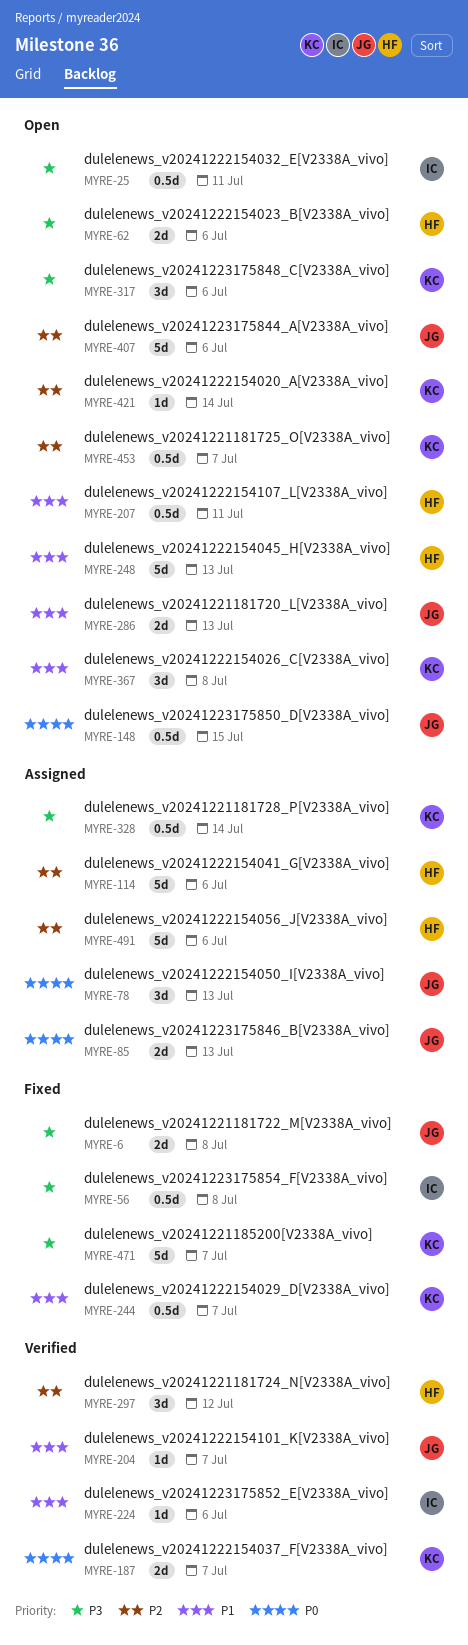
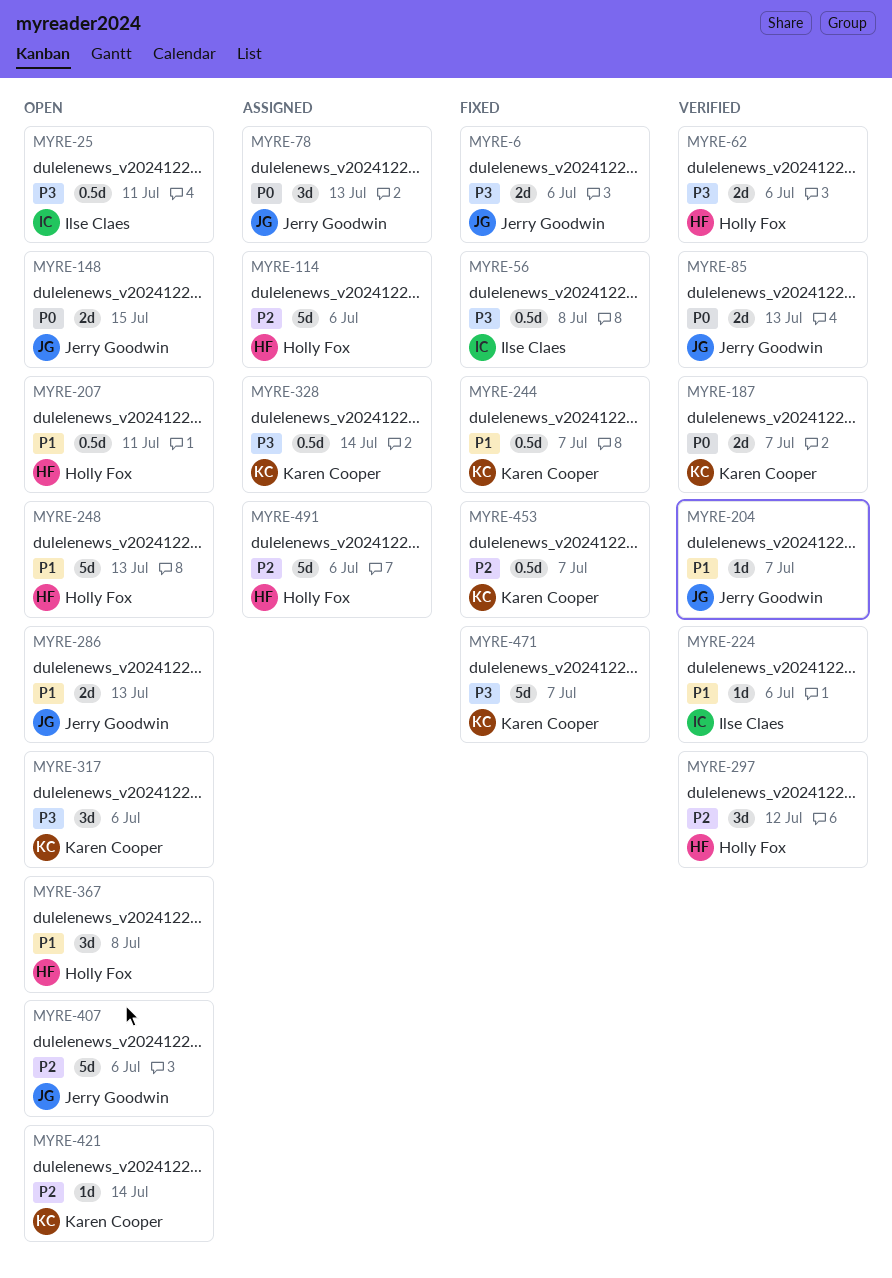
MYRE-6, due: Jul 8 -> Jul 6
MYRE-62, status: Open -> Verified
MYRE-85, status: Assigned -> Verified
MYRE-148, estimate: 0.5d -> 2d
MYRE-367, owner: Karen Cooper -> Holly Fox
MYRE-453, status: Open -> Fixed

